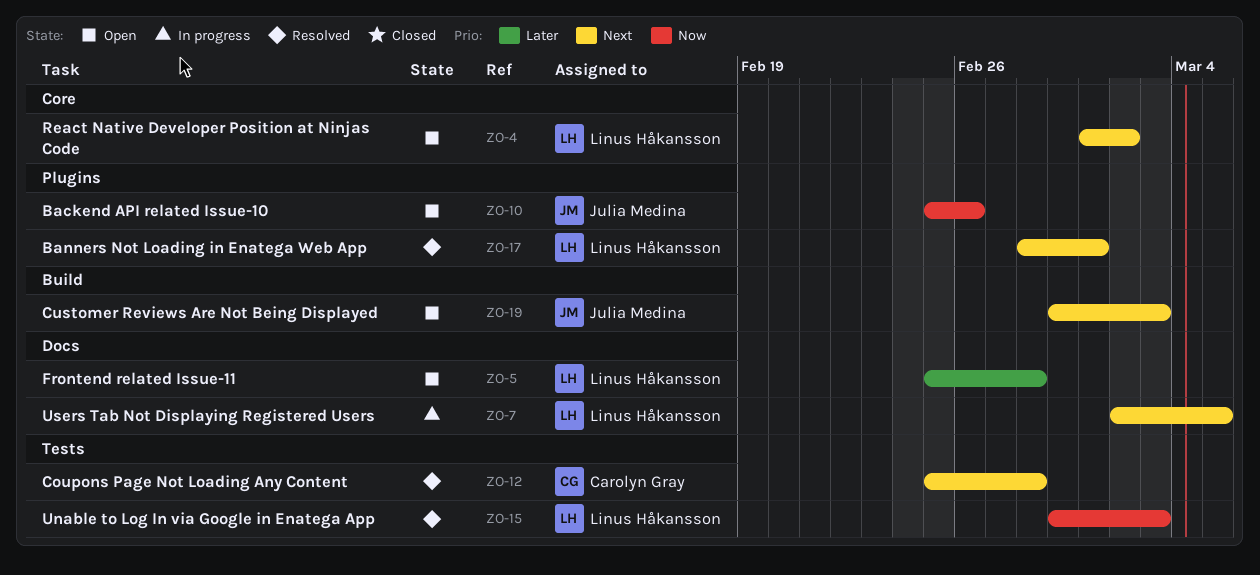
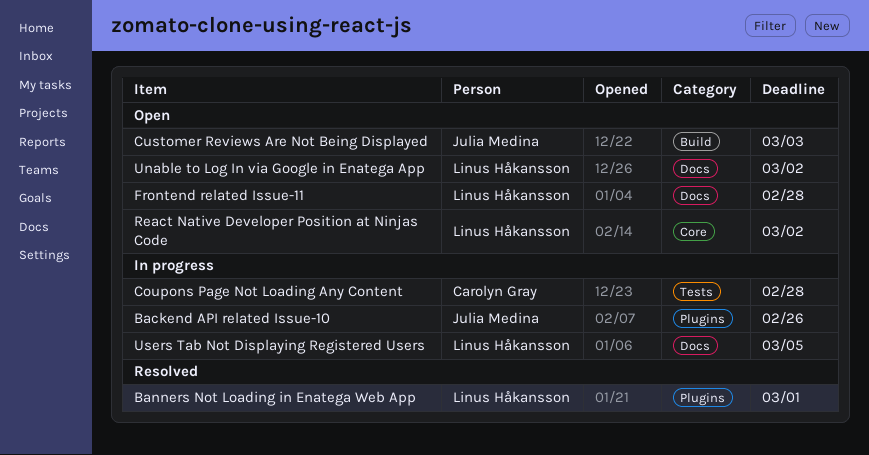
Backend API related Issue-10, status: Open -> In progress
Coupons Page Not Loading Any Content, status: Resolved -> In progress
Unable to Log In via Google in Enatega App, status: Resolved -> Open
Unable to Log In via Google in Enatega App, label: Tests -> Docs
Unable to Log In via Google in Enatega App, due: Mar 3 -> Mar 2

